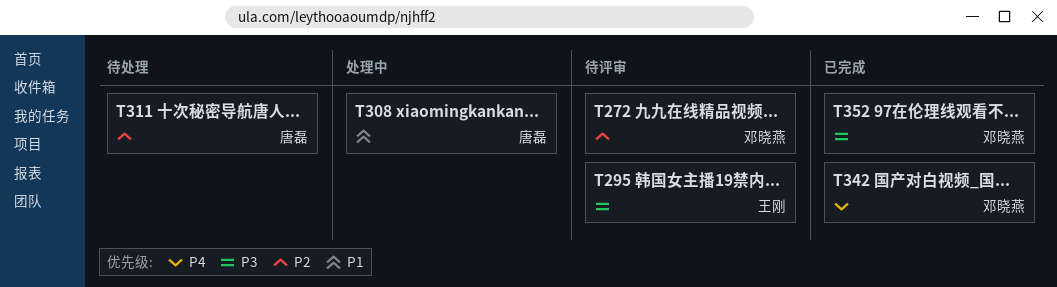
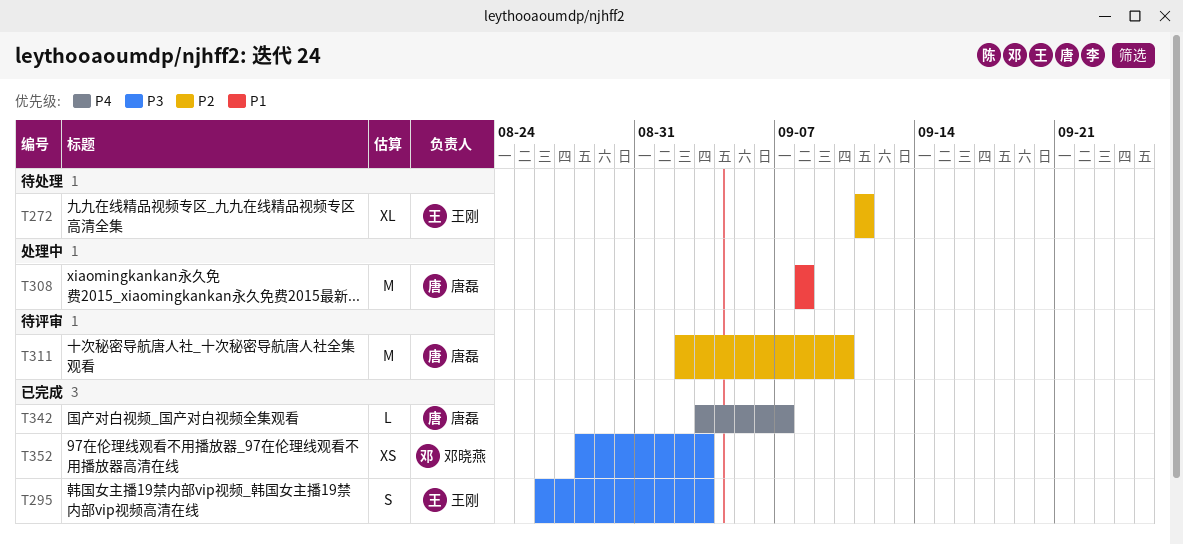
T272, status: 待评审 -> 待处理
T272, owner: 邓晓燕 -> 王刚
T295, status: 待评审 -> 已完成
T311, status: 待处理 -> 待评审
T342, owner: 邓晓燕 -> 唐磊

